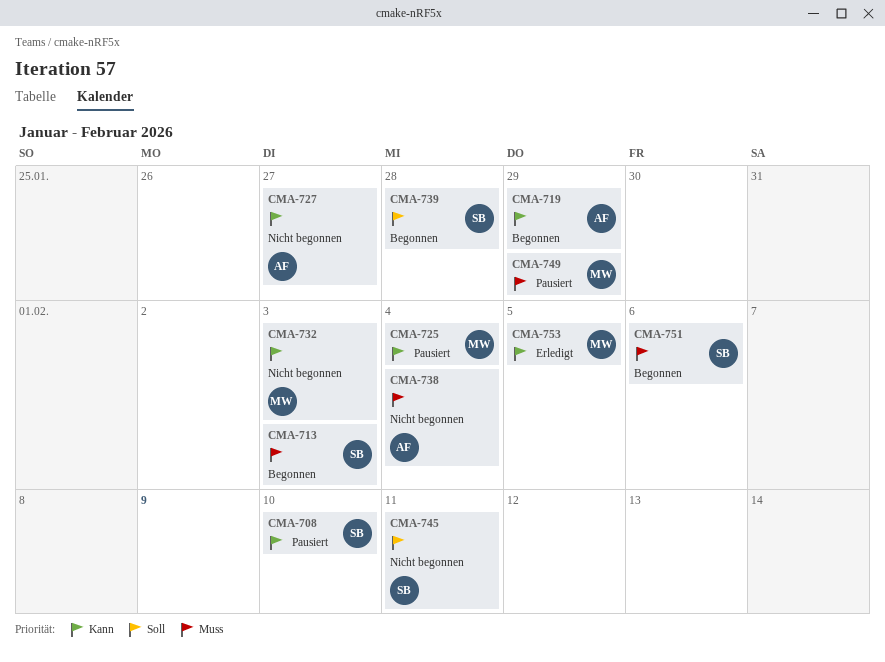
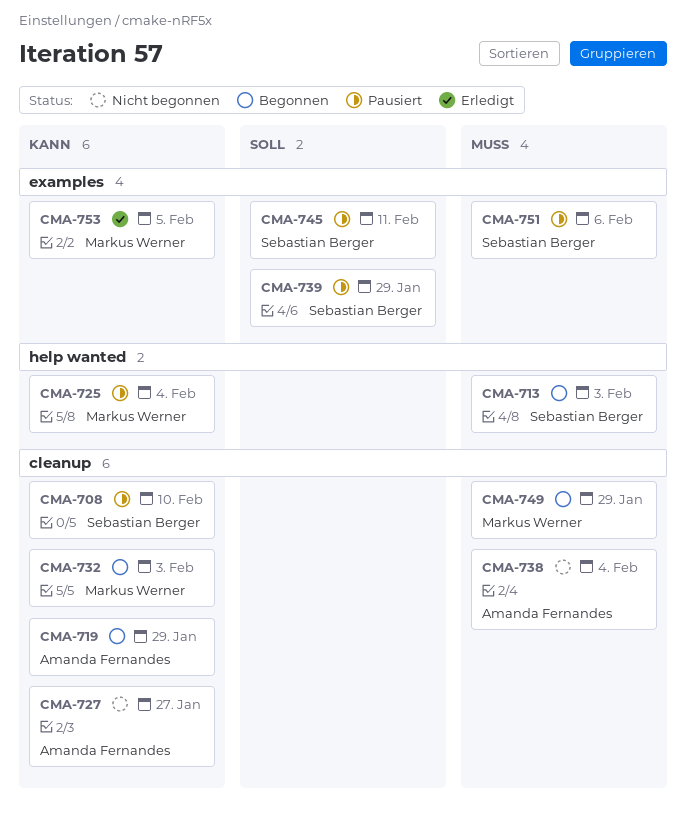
CMA-732, status: Nicht begonnen -> Begonnen
CMA-739, status: Begonnen -> Pausiert
CMA-739, due: Jan 28 -> Jan 29
CMA-745, status: Nicht begonnen -> Pausiert
CMA-749, status: Pausiert -> Begonnen
CMA-751, status: Begonnen -> Pausiert

